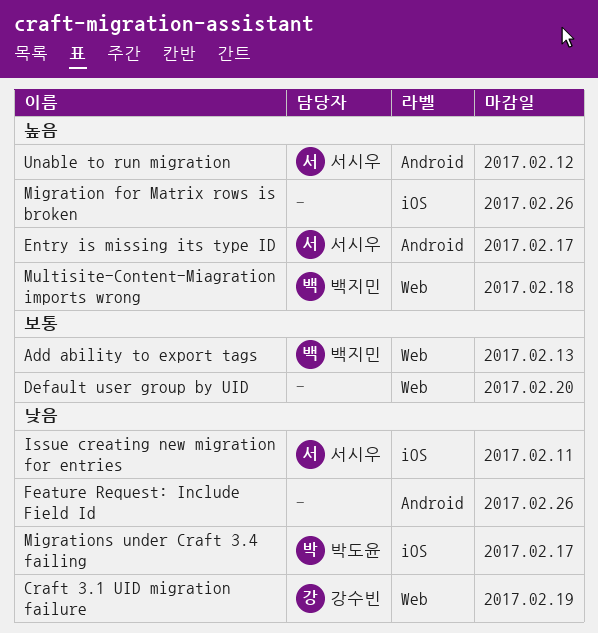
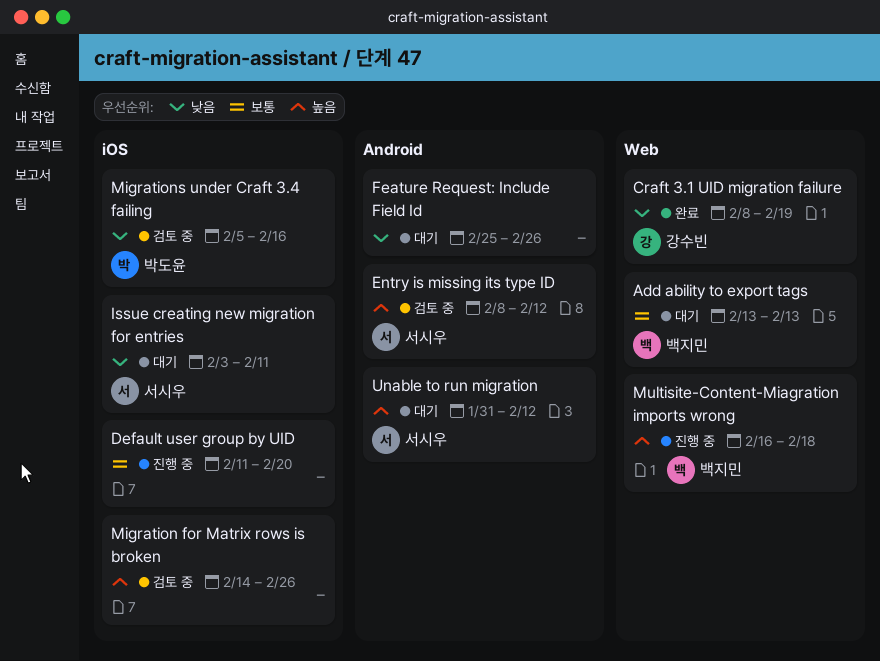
Default user group by UID, label: Web -> iOS
Entry is missing its type ID, due: Feb 17 -> Feb 12
Migrations under Craft 3.4 failing, due: Feb 17 -> Feb 16

